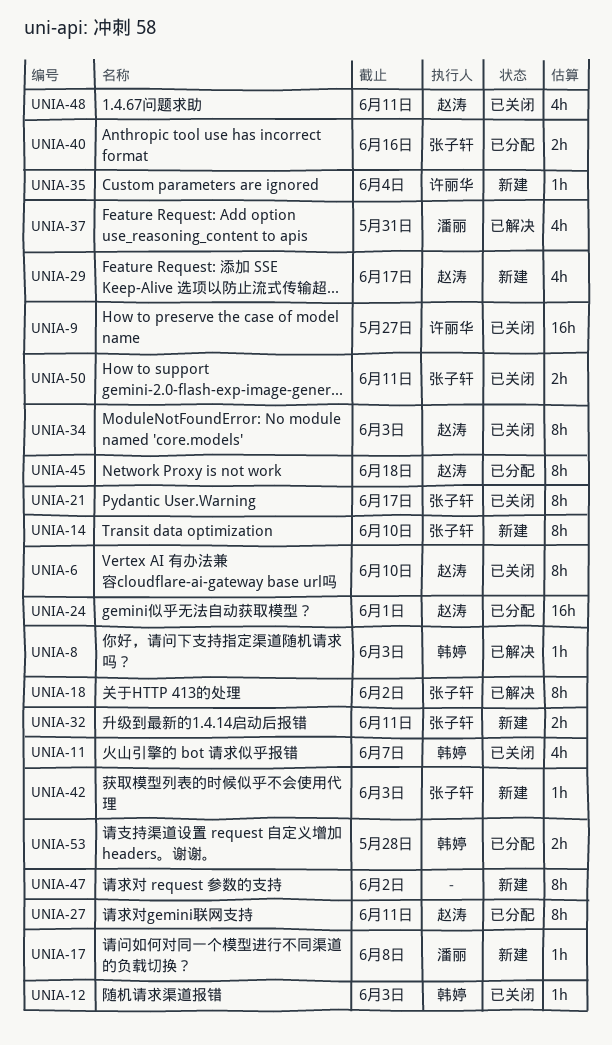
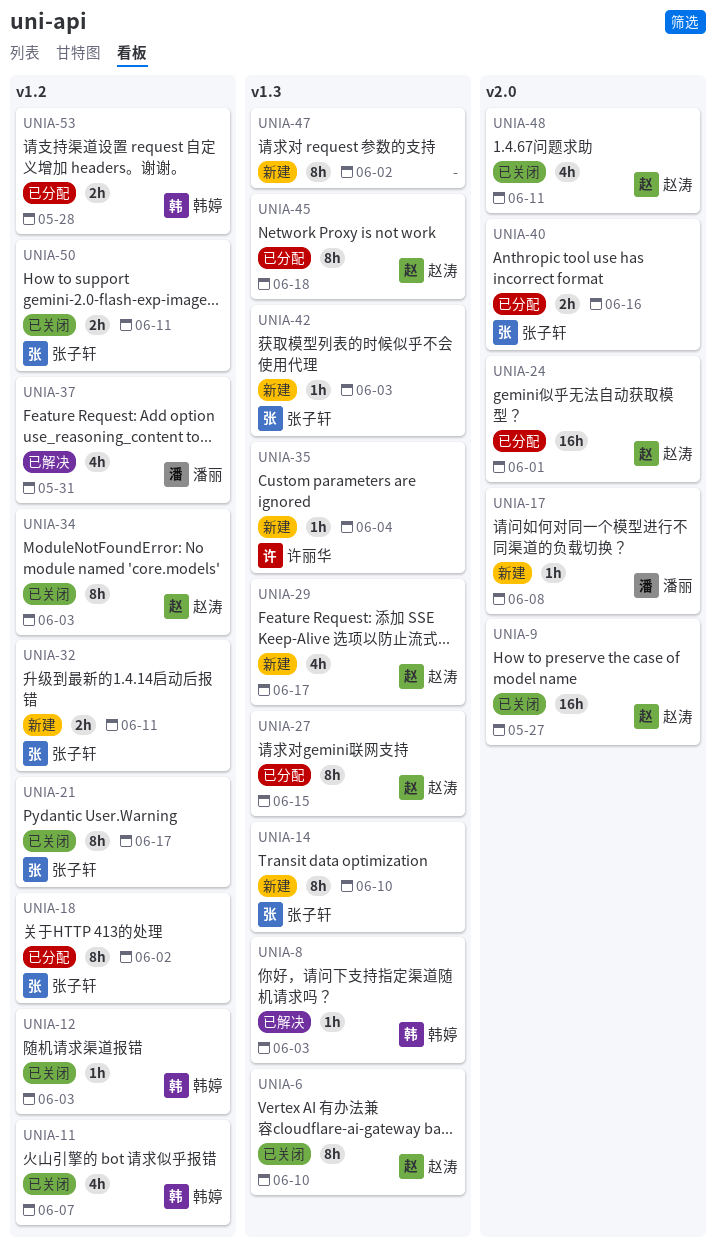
UNIA-9, owner: 许丽华 -> 赵涛
UNIA-18, status: 已解决 -> 已分配
UNIA-27, due: Jun 11 -> Jun 15

